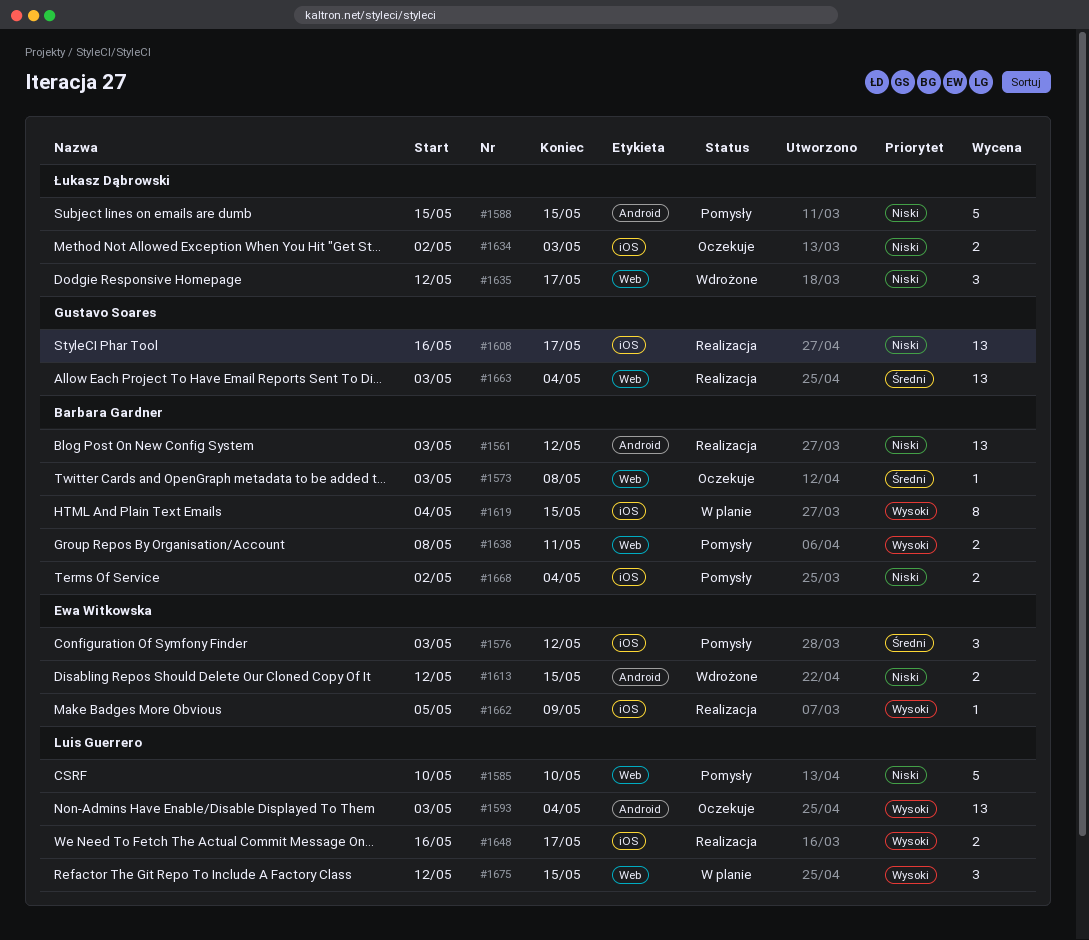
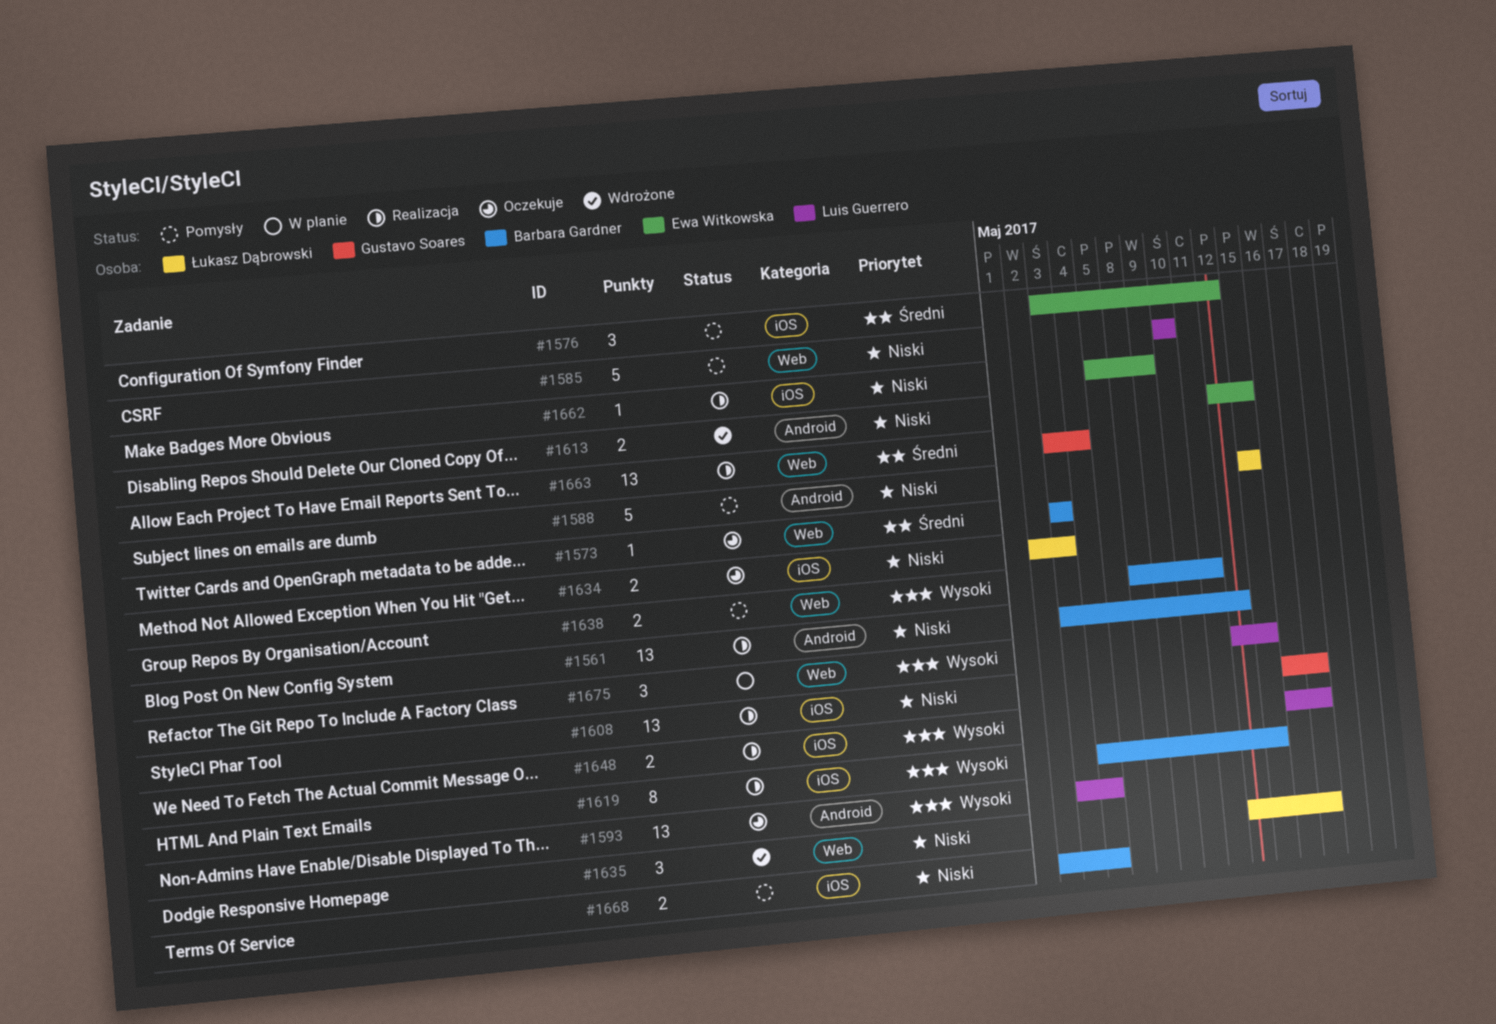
#1573, due: May 8 -> May 3
#1619, status: W planie -> Realizacja
#1662, priority: Wysoki -> Niski

